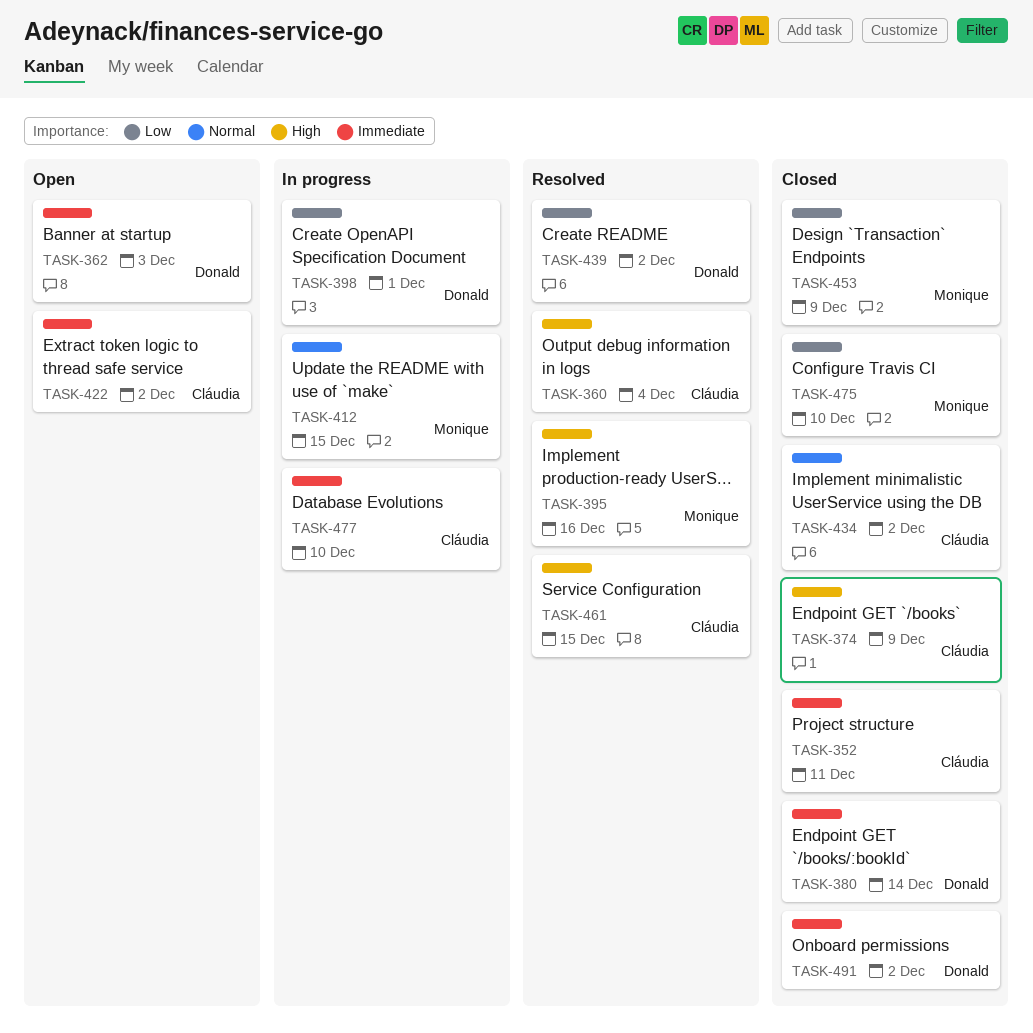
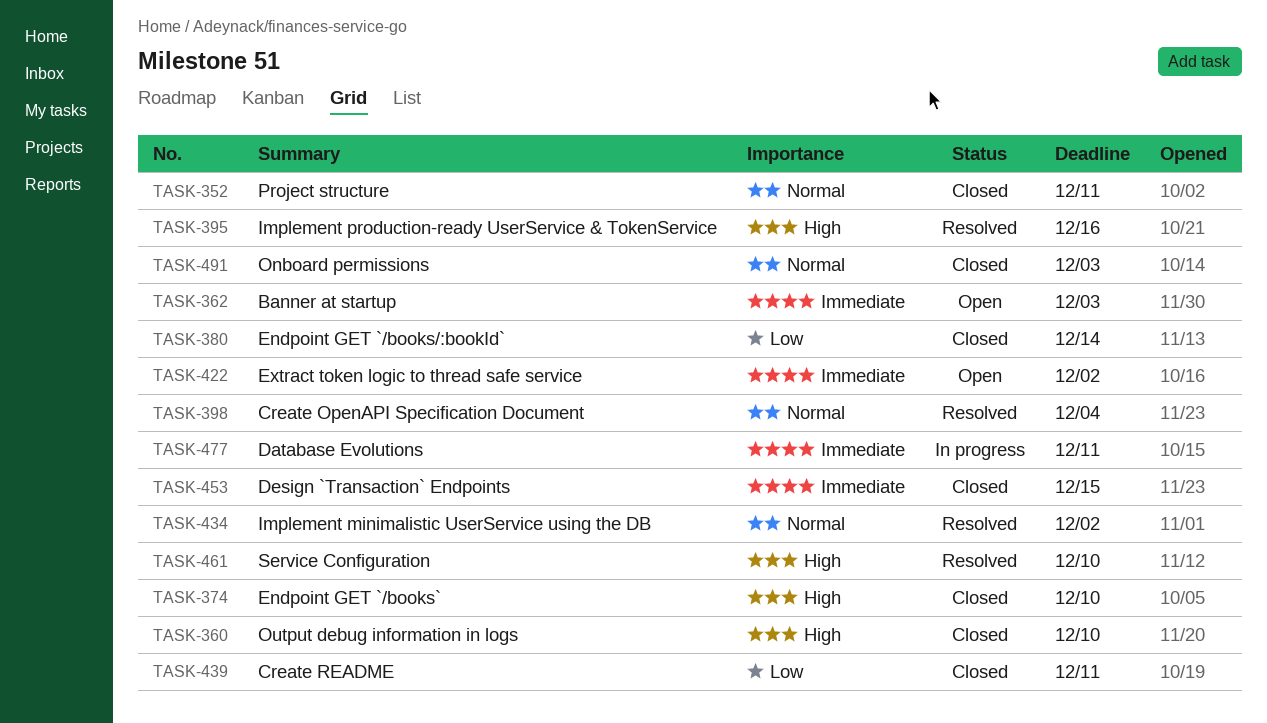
TASK-352, priority: Immediate -> Normal
TASK-360, status: Resolved -> Closed
TASK-360, due: Dec 4 -> Dec 10
TASK-374, due: Dec 9 -> Dec 10
TASK-380, priority: Immediate -> Low
TASK-398, status: In progress -> Resolved
TASK-398, priority: Low -> Normal
TASK-398, due: Dec 1 -> Dec 4
TASK-412: present -> none
TASK-434, status: Closed -> Resolved
TASK-439, status: Resolved -> Closed
TASK-439, due: Dec 2 -> Dec 11
TASK-453, priority: Low -> Immediate
TASK-453, due: Dec 9 -> Dec 15
TASK-461, due: Dec 15 -> Dec 10
TASK-475: present -> none
TASK-477, due: Dec 10 -> Dec 11
TASK-491, priority: Immediate -> Normal
TASK-491, due: Dec 2 -> Dec 3

